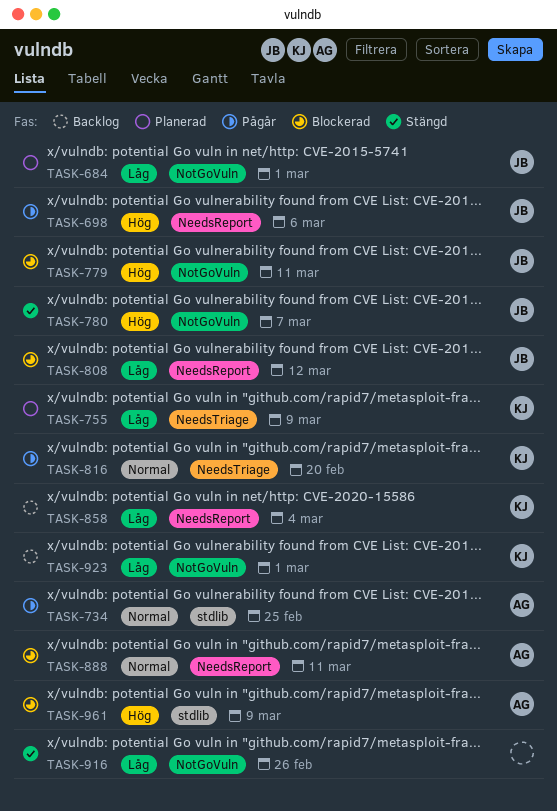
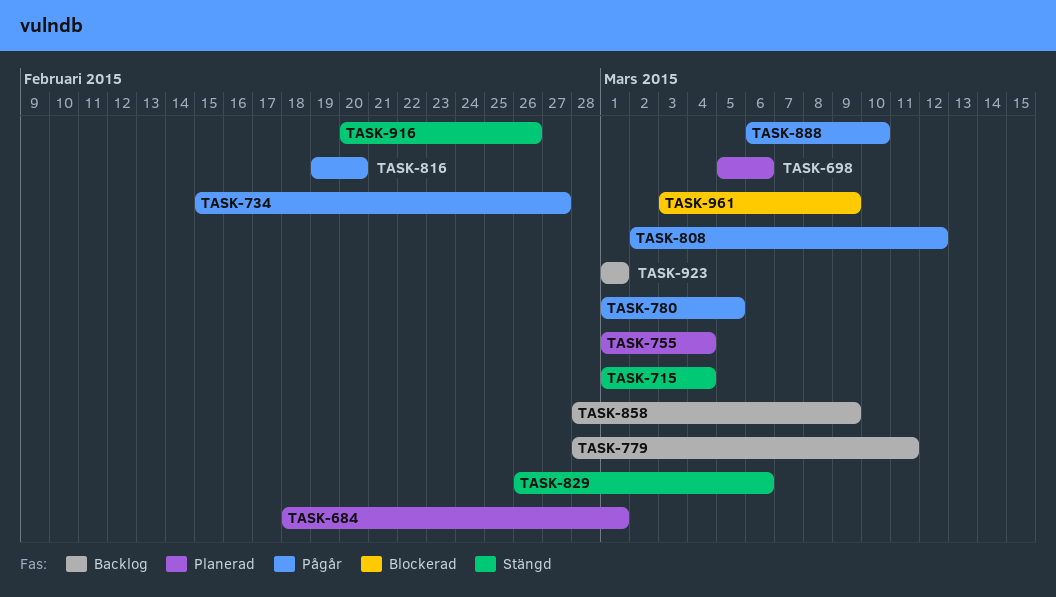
TASK-698, status: Pågår -> Planerad
TASK-715: none -> present
TASK-734, due: Feb 25 -> Feb 27
TASK-755, due: Mar 9 -> Mar 4
TASK-779, status: Blockerad -> Backlog
TASK-780, status: Stängd -> Pågår
TASK-780, due: Mar 7 -> Mar 5
TASK-808, status: Blockerad -> Pågår
TASK-829: none -> present
TASK-858, due: Mar 4 -> Mar 9
TASK-888, status: Blockerad -> Pågår
TASK-888, due: Mar 11 -> Mar 10

